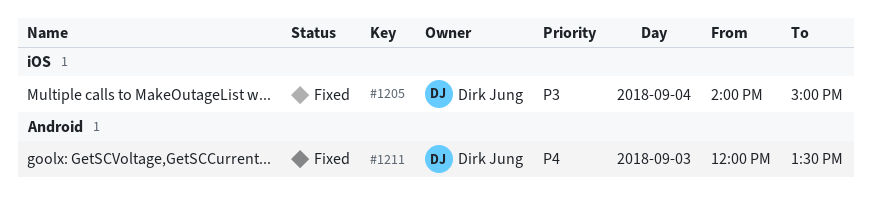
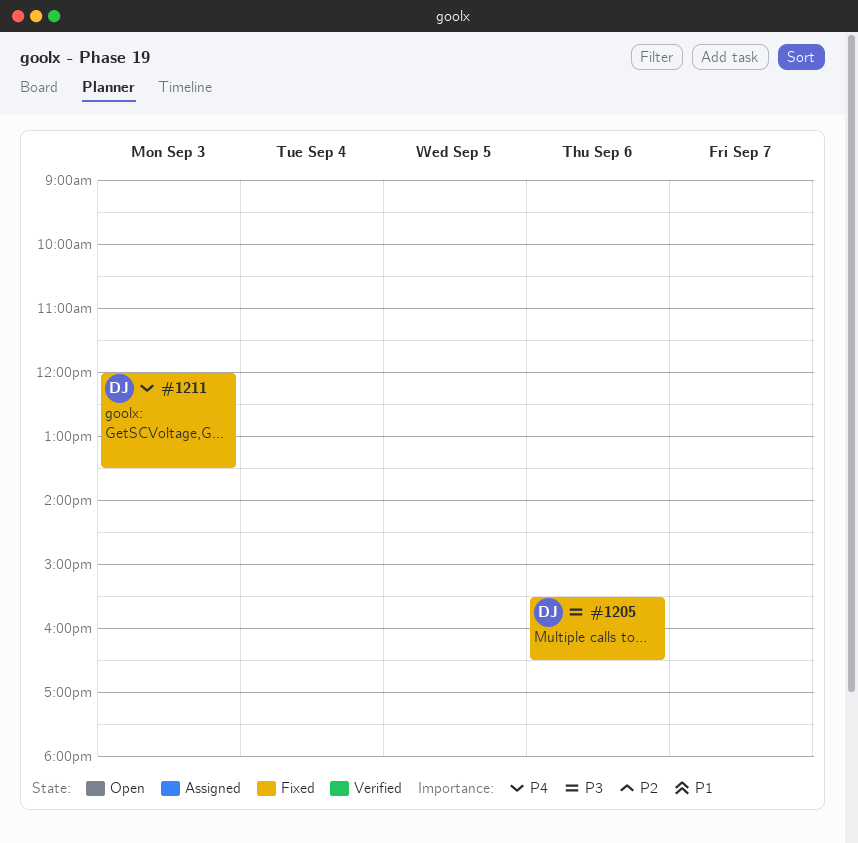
#1205, day: Sep 4 -> Sep 6
#1205, begins: 14:00 -> 15:30
#1205, ends: 15:00 -> 16:30

